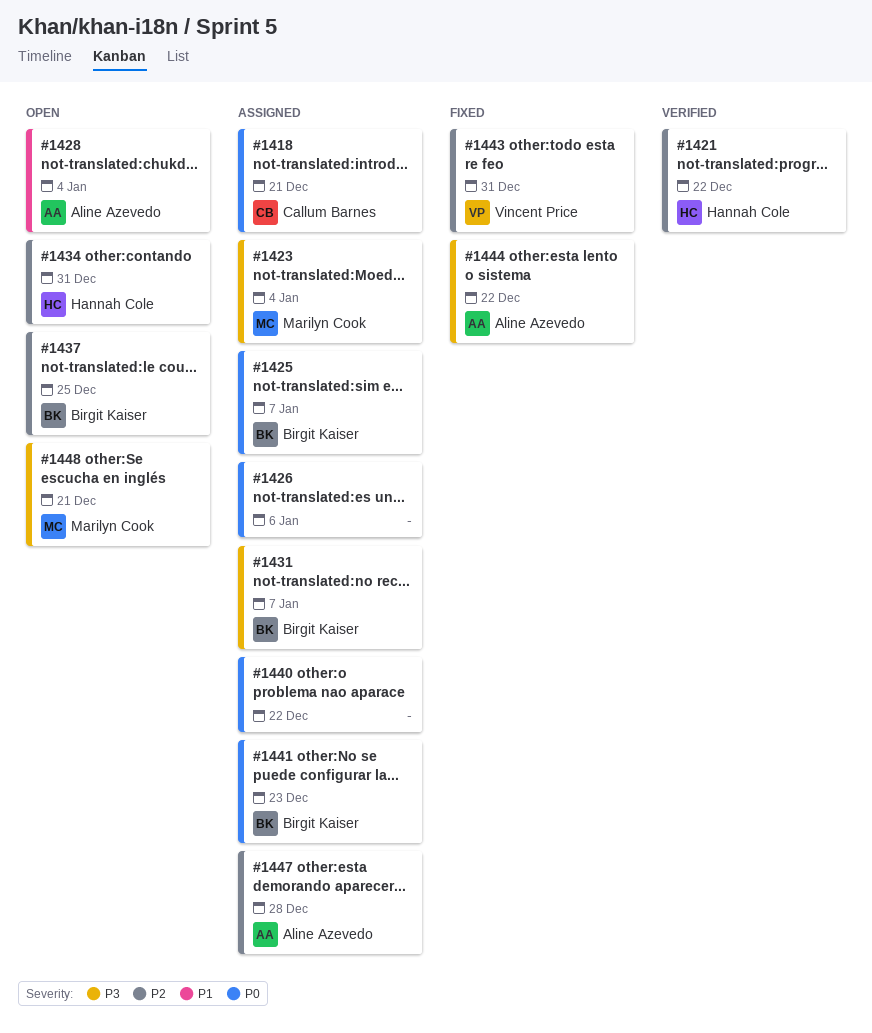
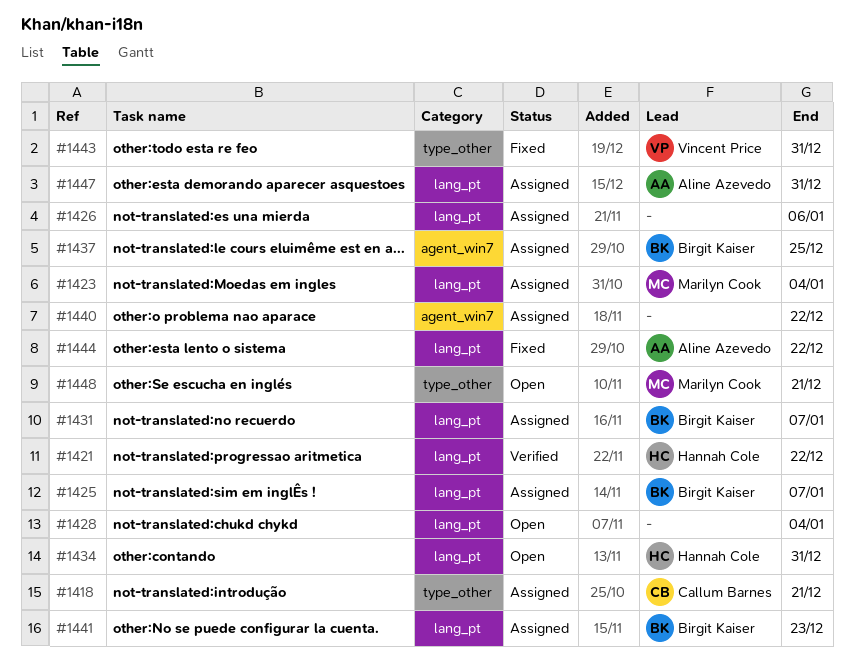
#1428, owner: Aline Azevedo -> none
#1437, status: Open -> Assigned
#1447, due: Dec 28 -> Dec 31

